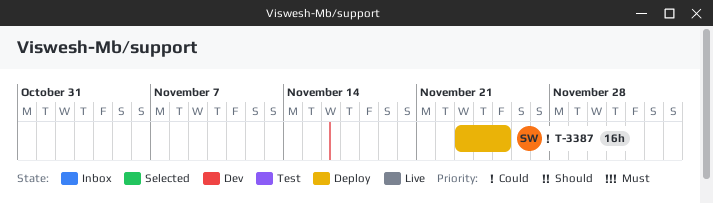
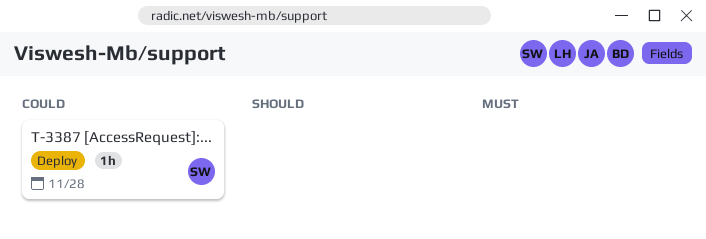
T-3387, estimate: 16h -> 1h
T-3387, due: Nov 25 -> Nov 28

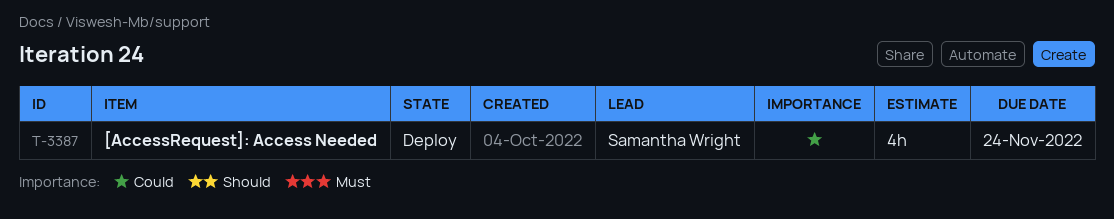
T-3387, estimate: 1h -> 4h
T-3387, due: Nov 28 -> Nov 24

